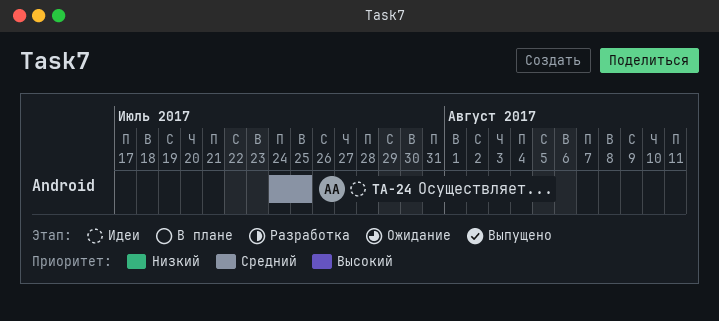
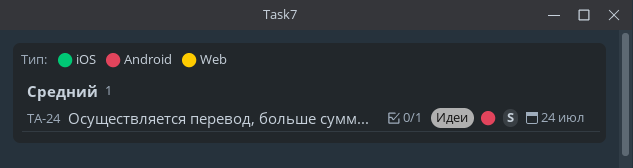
TA-24, due: Jul 25 -> Jul 24

